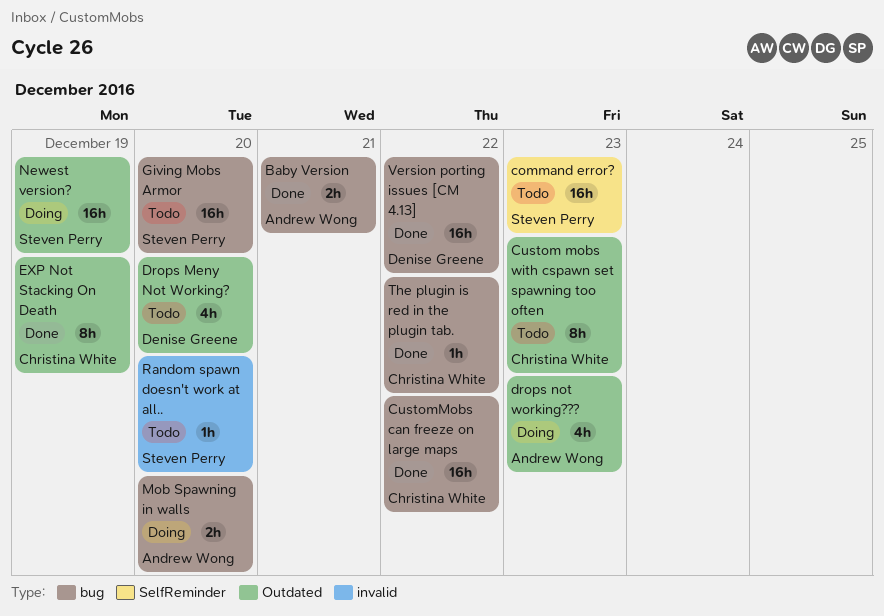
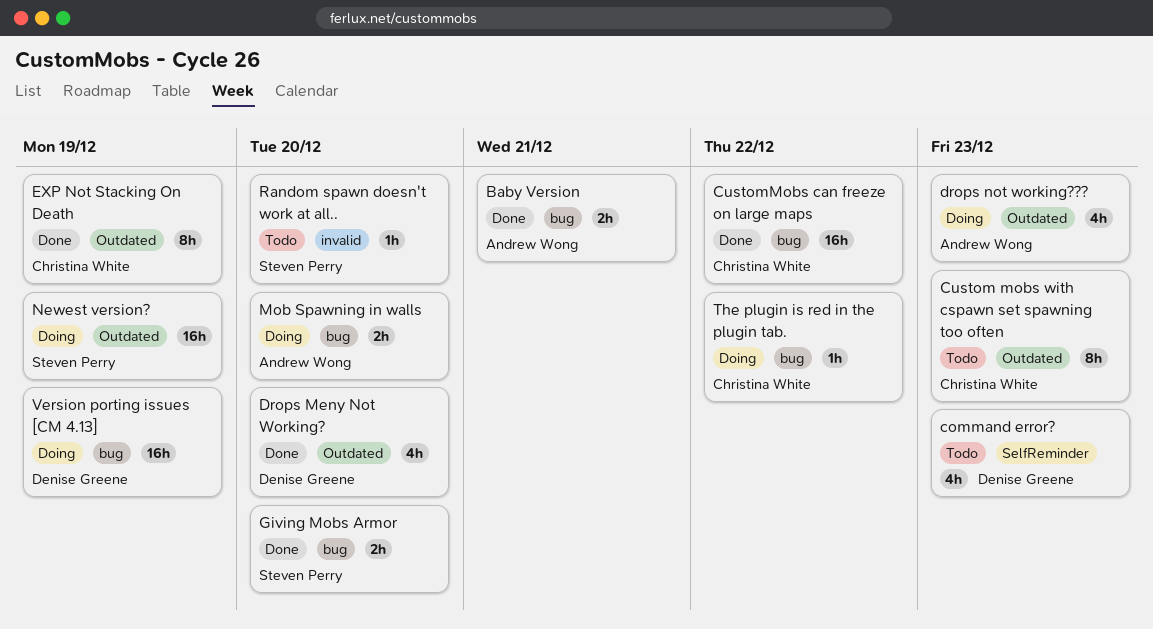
command error?, owner: Steven Perry -> Denise Greene
command error?, estimate: 16h -> 4h
Drops Meny Not Working?, status: Todo -> Done
Giving Mobs Armor, status: Todo -> Done
Giving Mobs Armor, estimate: 16h -> 2h
The plugin is red in the plugin tab., status: Done -> Doing
Version porting issues [CM 4.13], status: Done -> Doing
Version porting issues [CM 4.13], due: Dec 22 -> Dec 19

